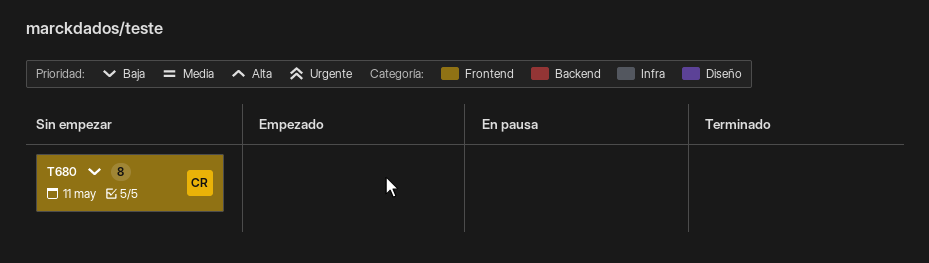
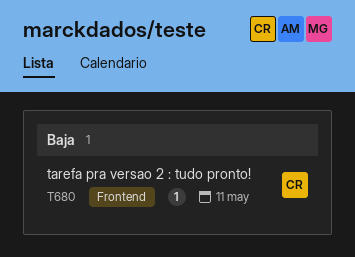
T680, estimate: 8 -> 1

